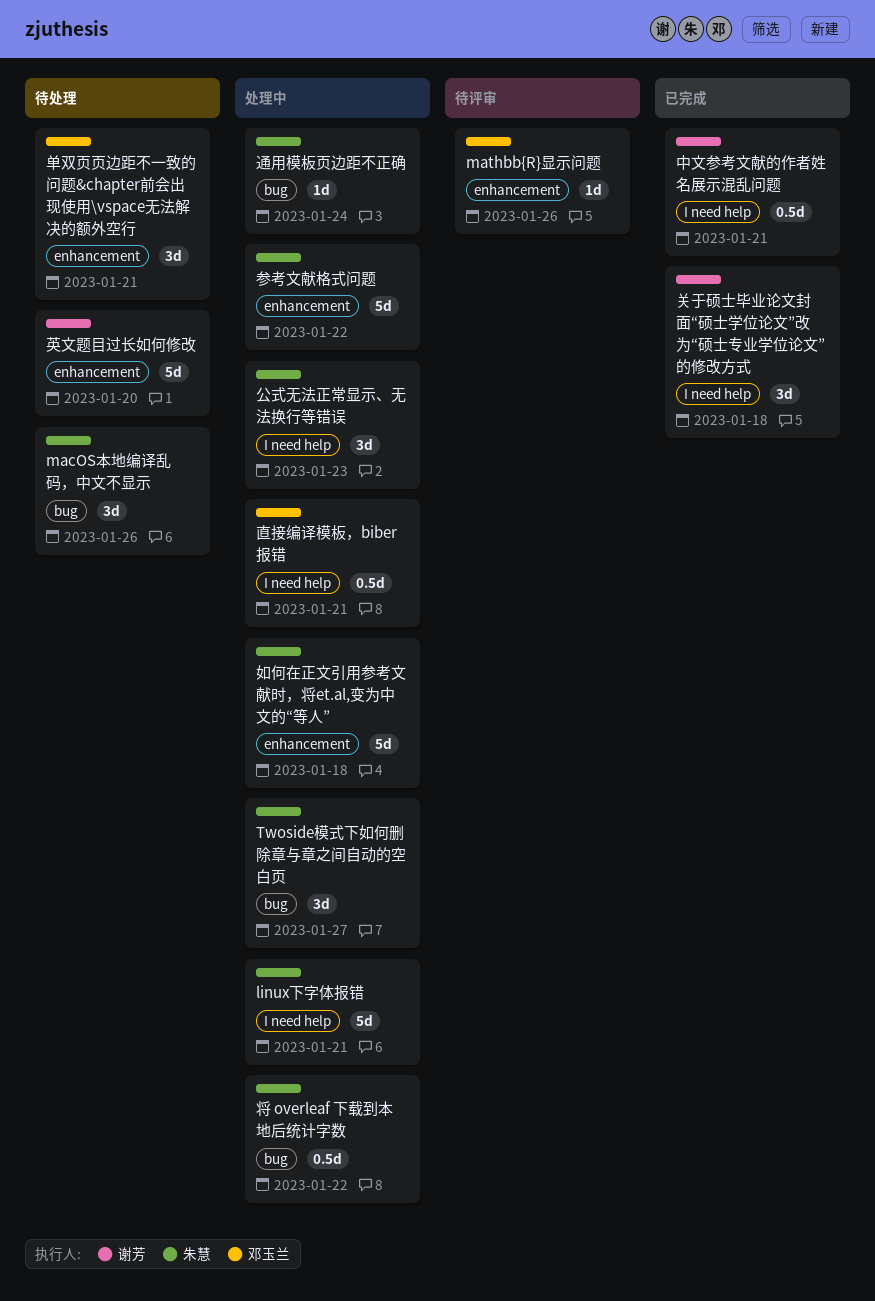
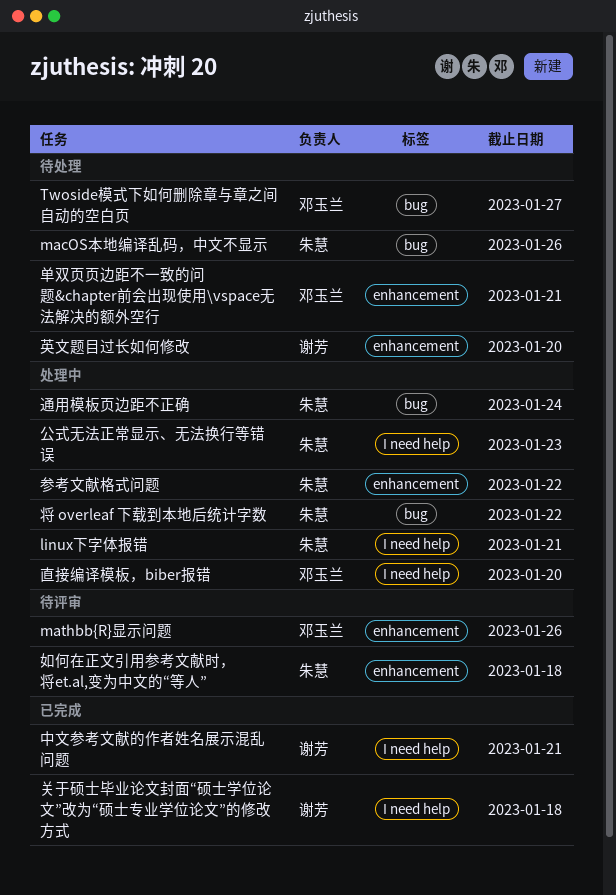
Twoside模式下如何删除章与章之间自动的空白页, status: 处理中 -> 待处理
Twoside模式下如何删除章与章之间自动的空白页, owner: 朱慧 -> 邓玉兰
如何在正文引用参考文献时，将et.al,变为中文的“等人”, status: 处理中 -> 待评审
直接编译模板，biber报错, due: Jan 21 -> Jan 20

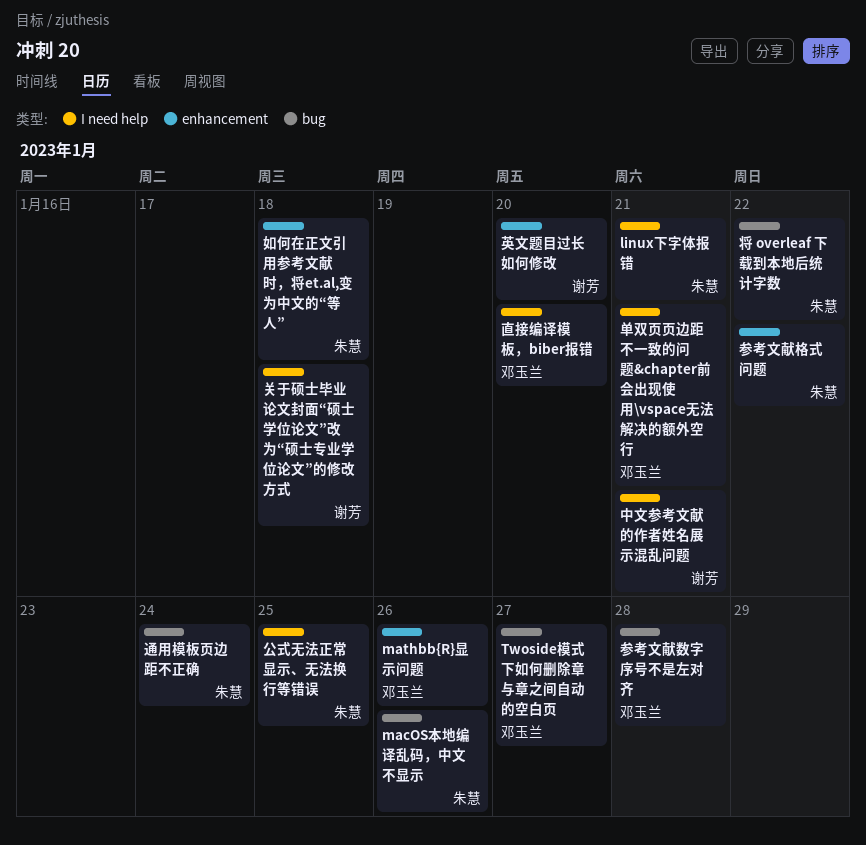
公式无法正常显示、无法换行等错误, due: Jan 23 -> Jan 25
单双页页边距不一致的问题&chapter前会出现使用\vspace无法解决的额外空行, label: enhancement -> I need help
参考文献数字序号不是左对齐: none -> present

